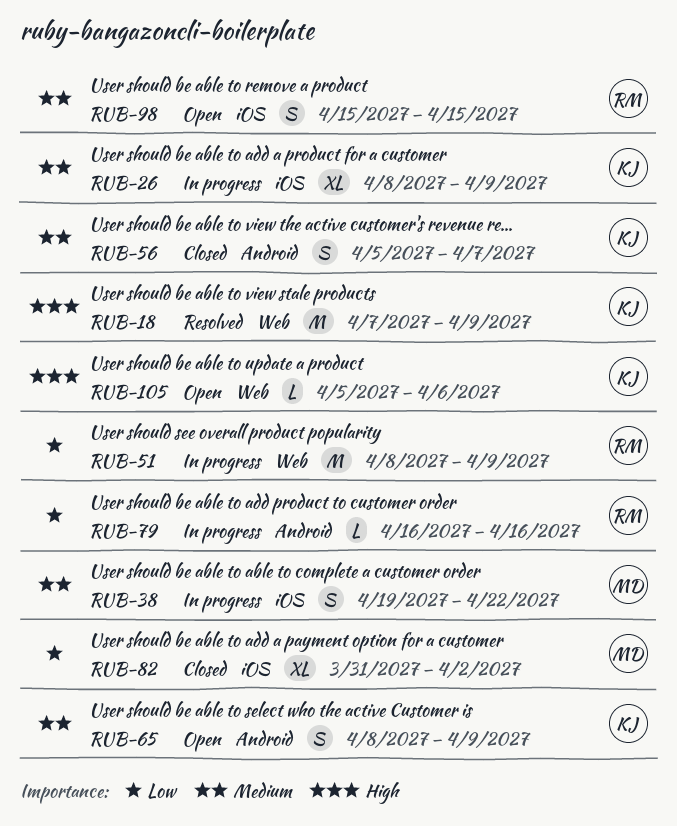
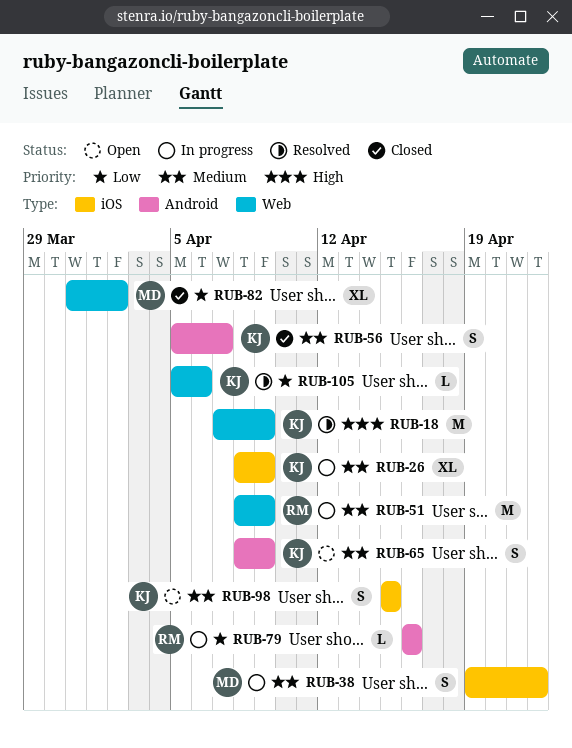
RUB-51, priority: Low -> Medium
RUB-82, label: iOS -> Web
RUB-98, owner: RM -> KJ
RUB-105, status: Open -> Resolved
RUB-105, priority: High -> Low

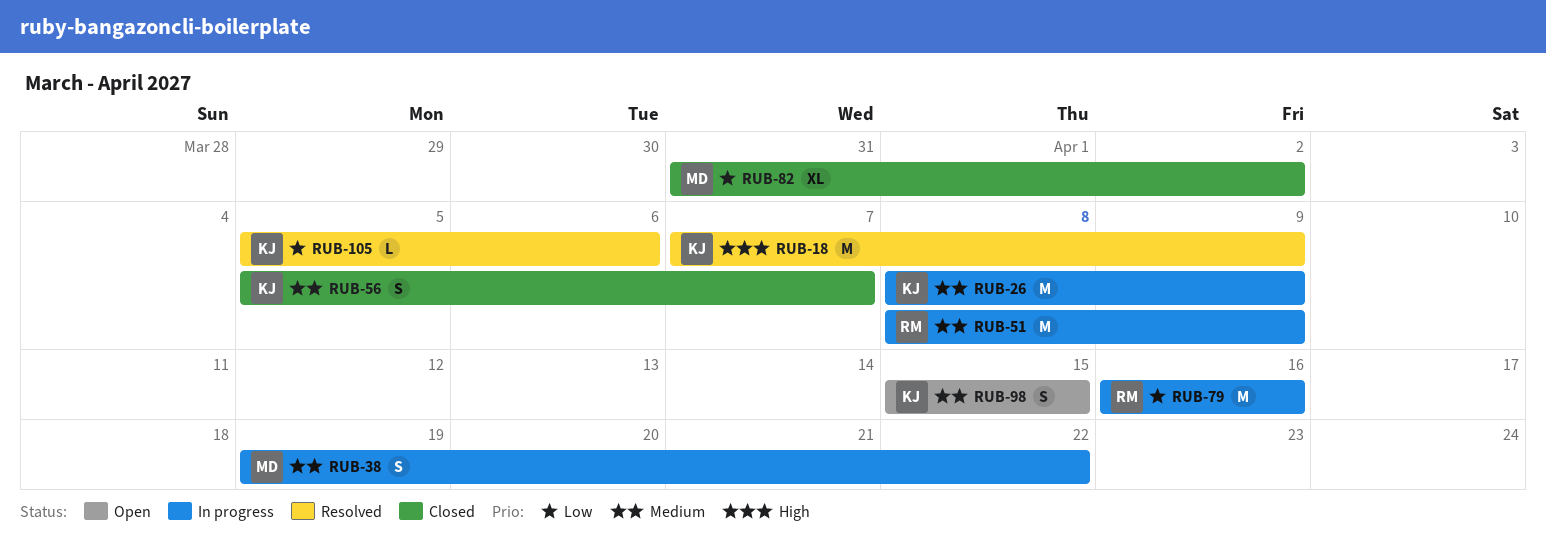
RUB-26, estimate: XL -> M
RUB-65: present -> none
RUB-79, estimate: L -> M

